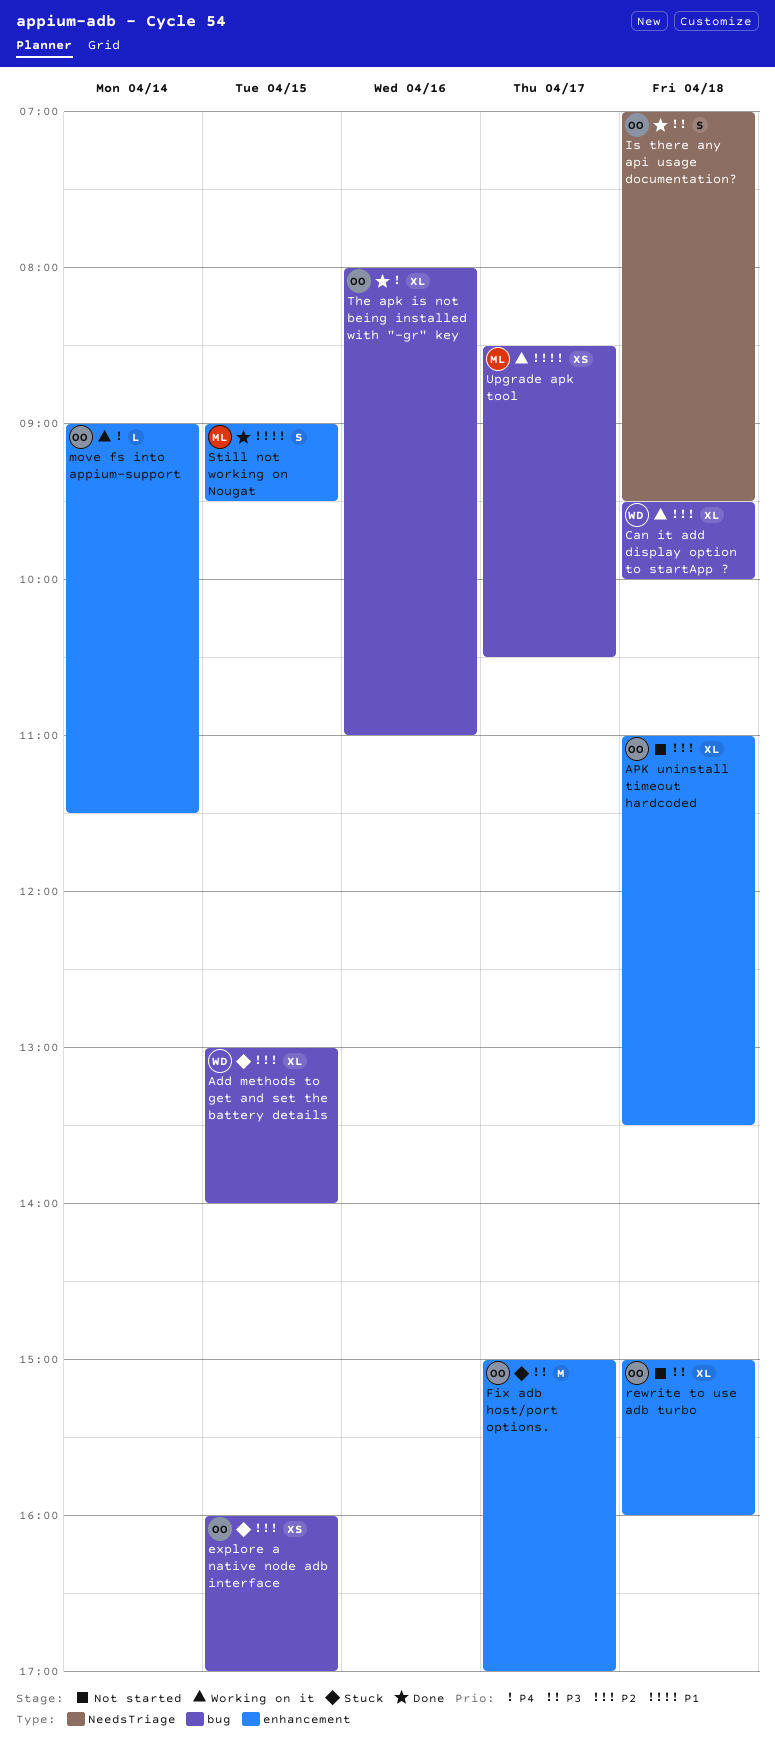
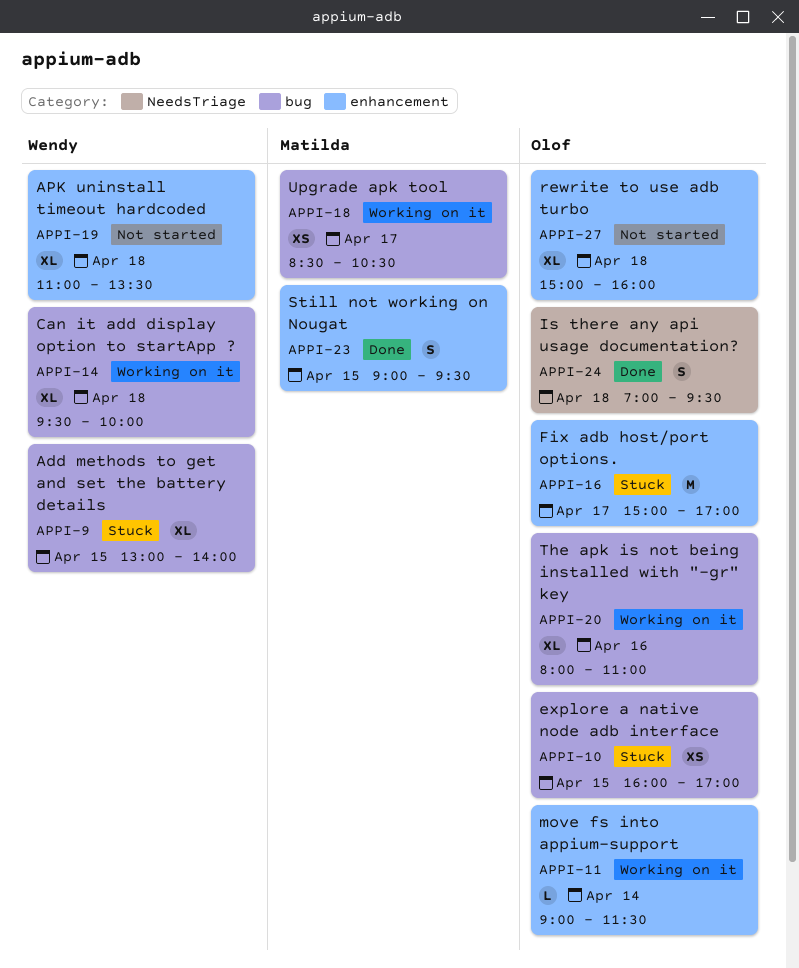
APK uninstall timeout hardcoded, owner: Olof -> Wendy
The apk is not being installed with "-gr" key, status: Done -> Working on it

